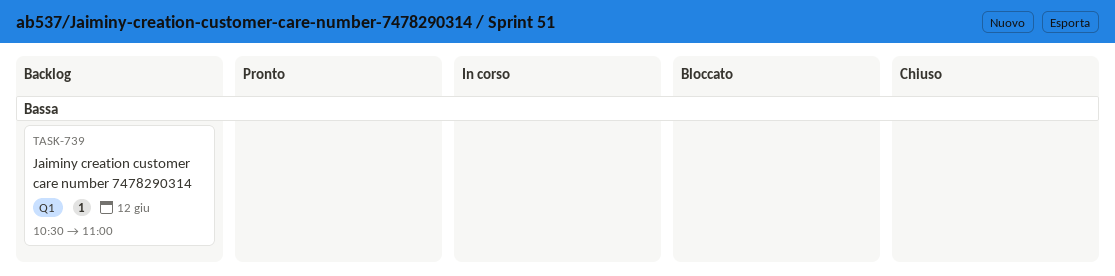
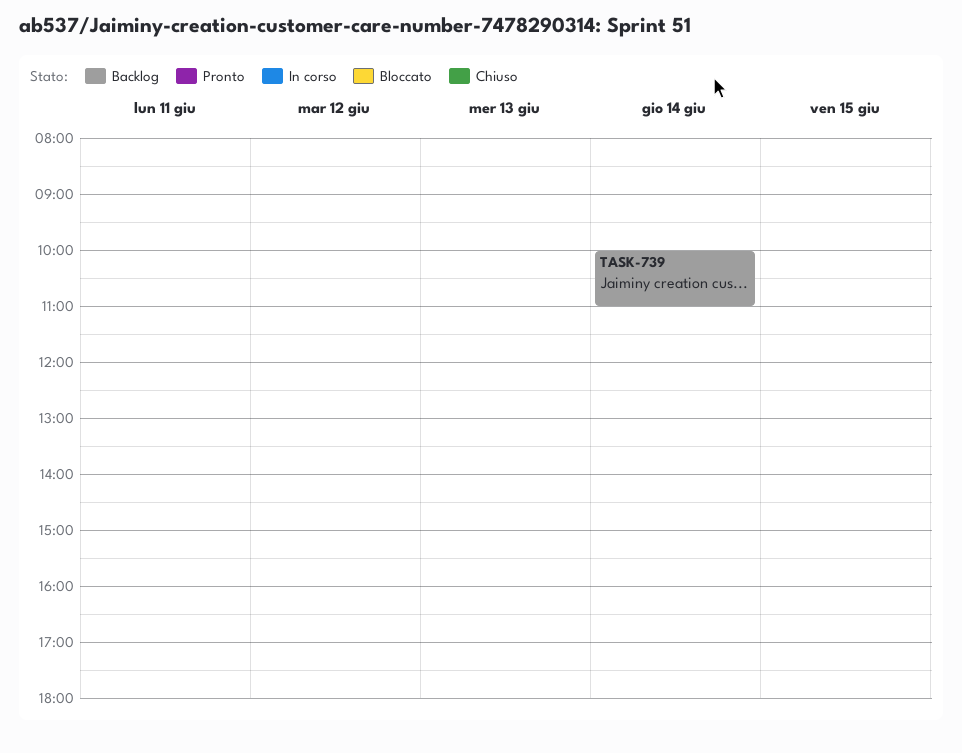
TASK-739, day: Jun 12 -> Jun 14
TASK-739, begins: 10:30 -> 10:00

